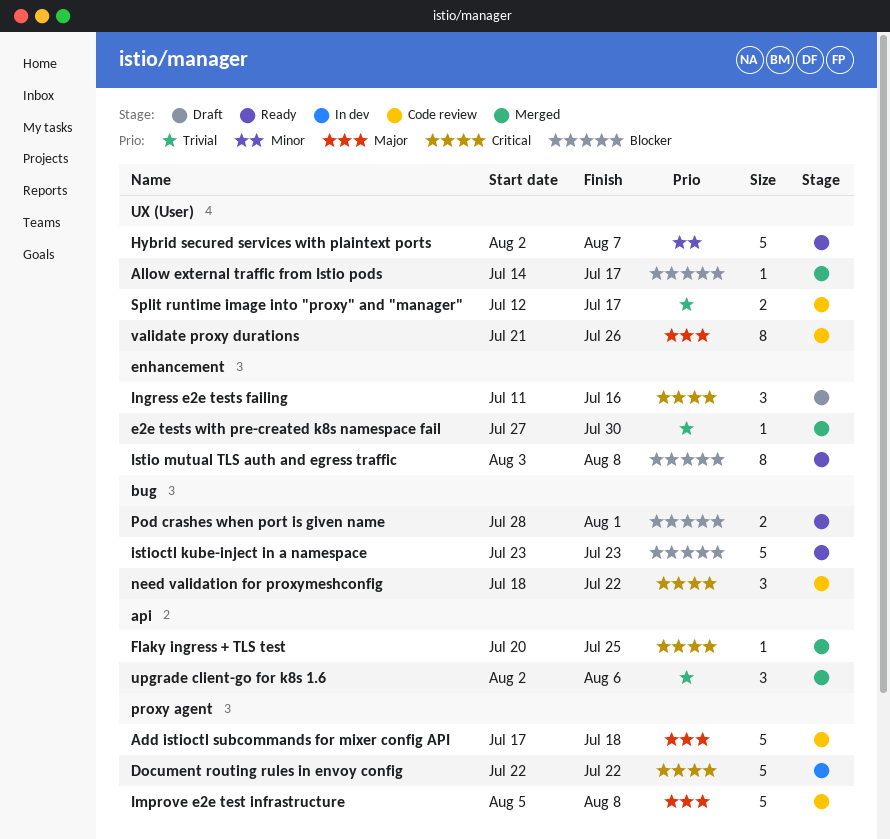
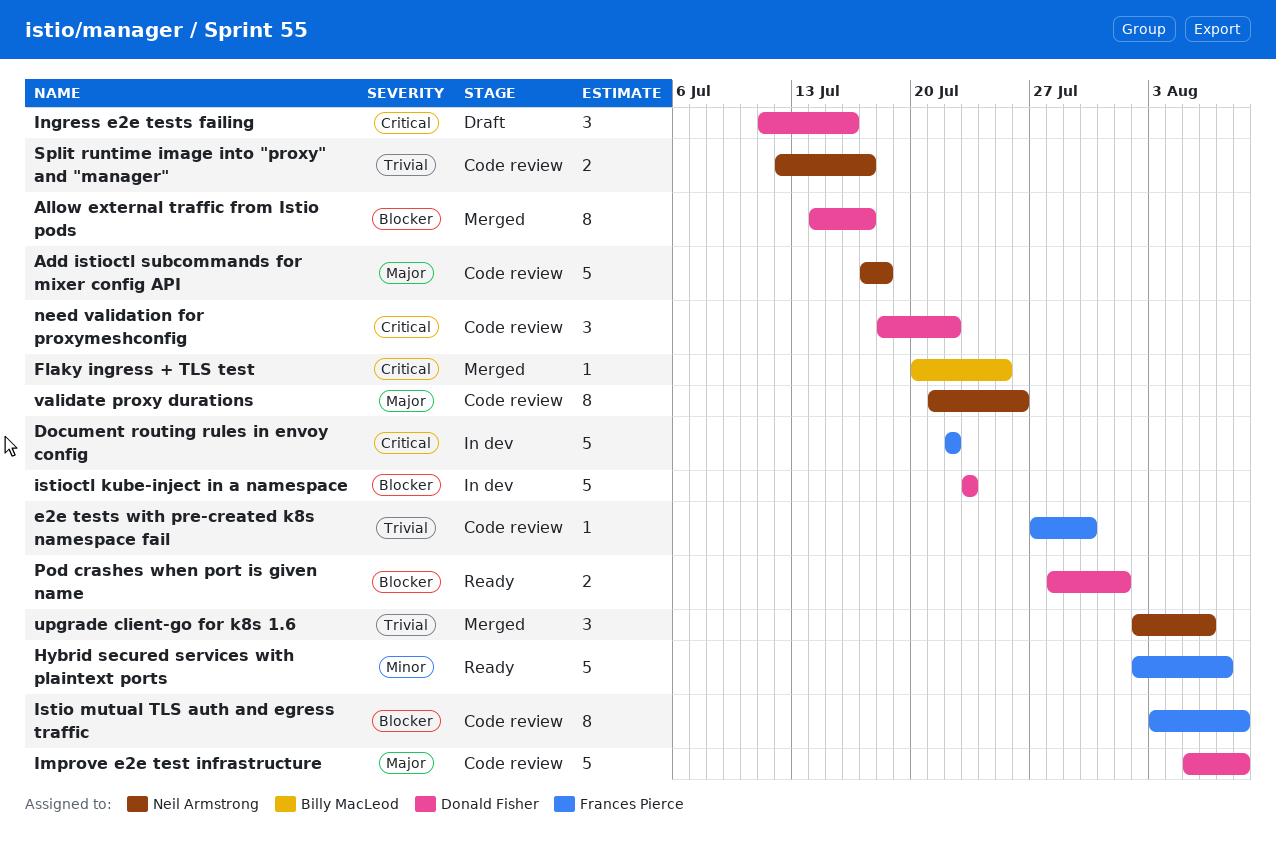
Allow external traffic from Istio pods, estimate: 1 -> 8
e2e tests with pre-created k8s namespace fail, status: Merged -> Code review
Istio mutual TLS auth and egress traffic, status: Ready -> Code review
istioctl kube-inject in a namespace, status: Ready -> In dev

